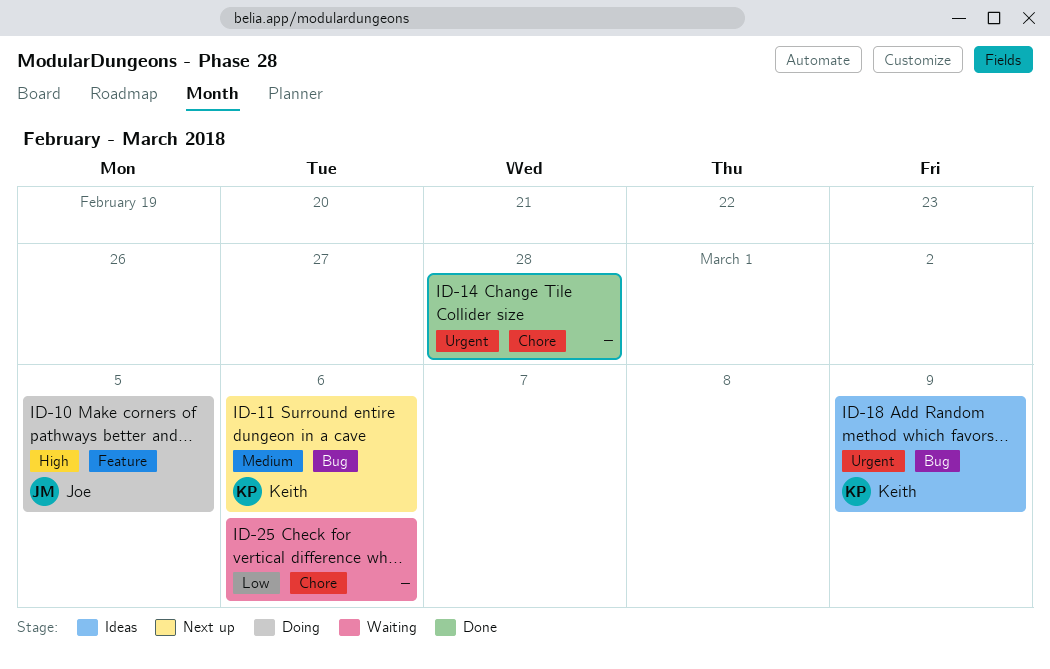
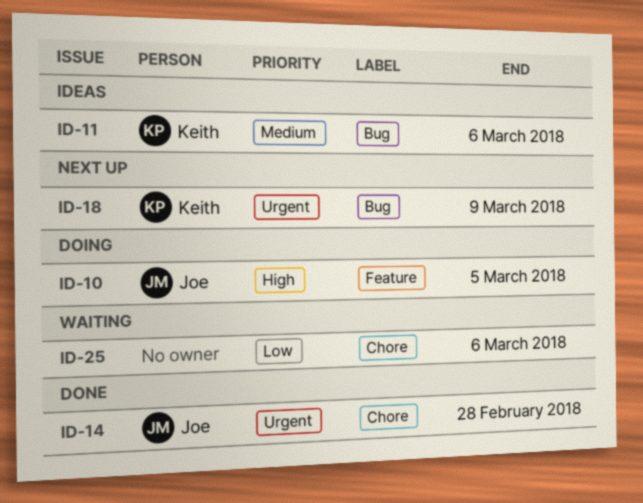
ID-11, status: Next up -> Ideas
ID-14, owner: none -> Joe
ID-18, status: Ideas -> Next up

